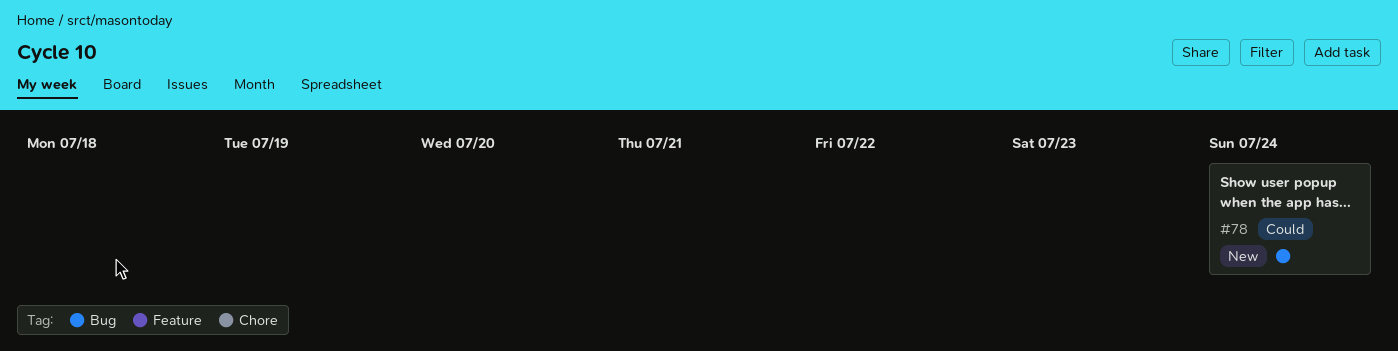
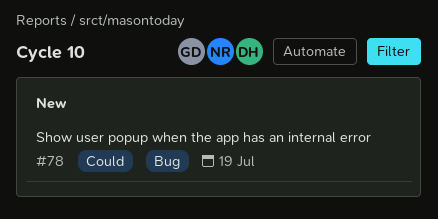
#78, due: Jul 24 -> Jul 19

